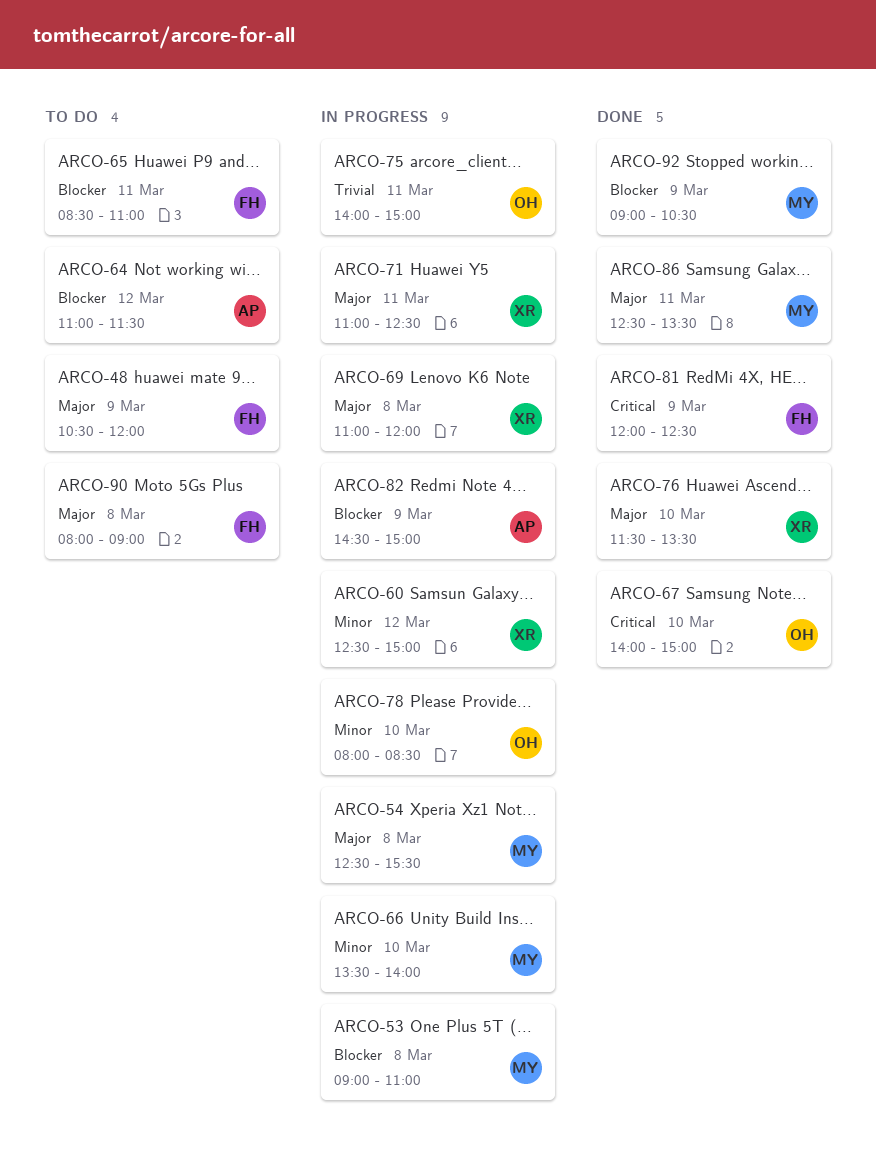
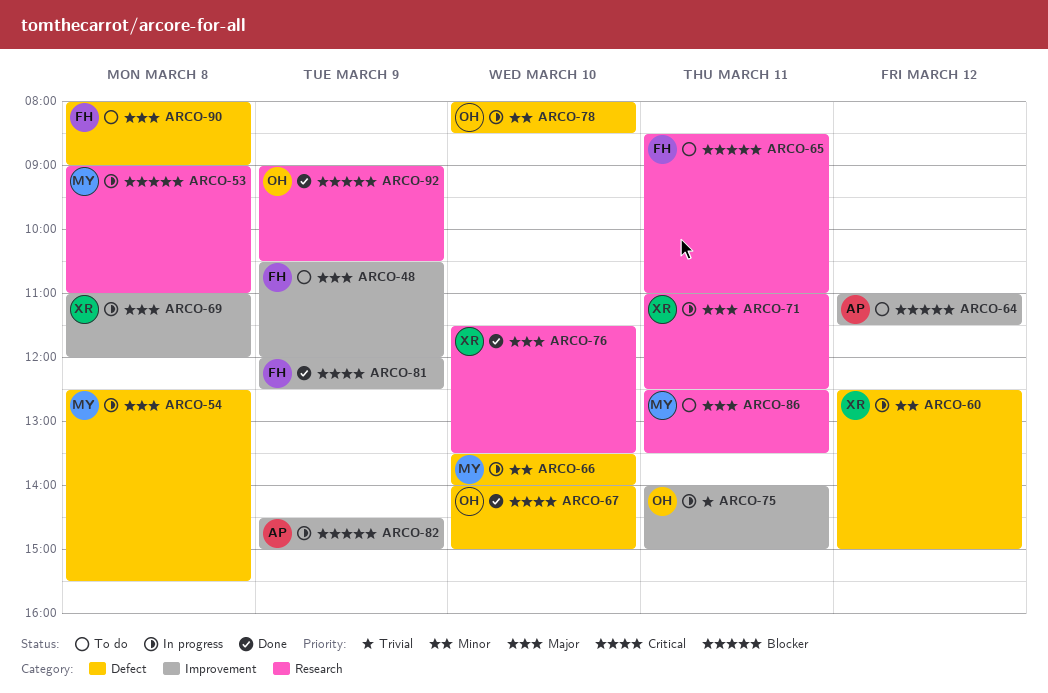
ARCO-86, status: Done -> To do
ARCO-92, owner: MY -> OH

